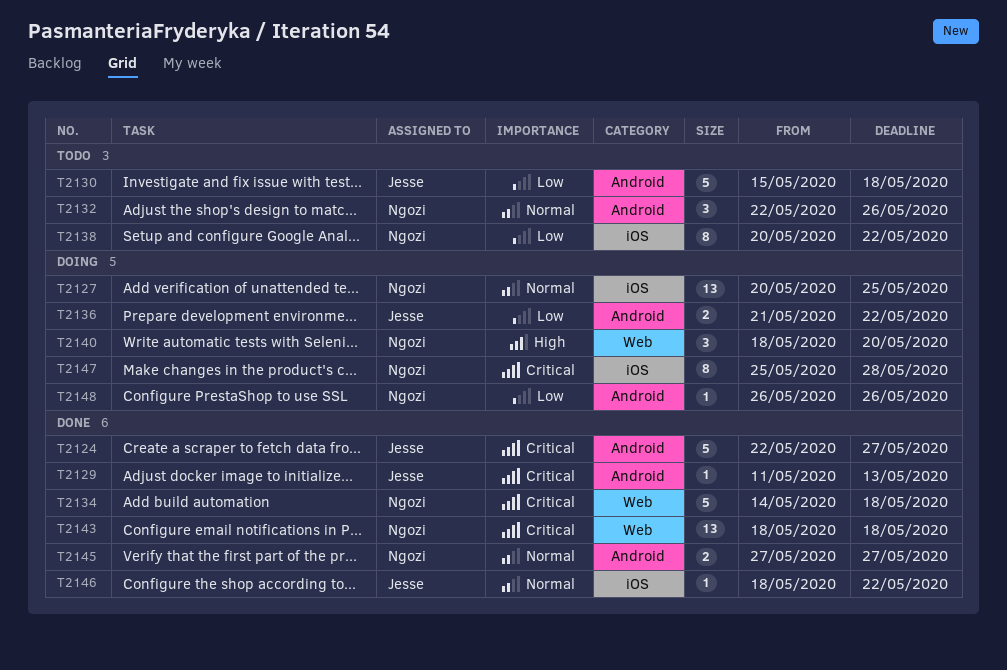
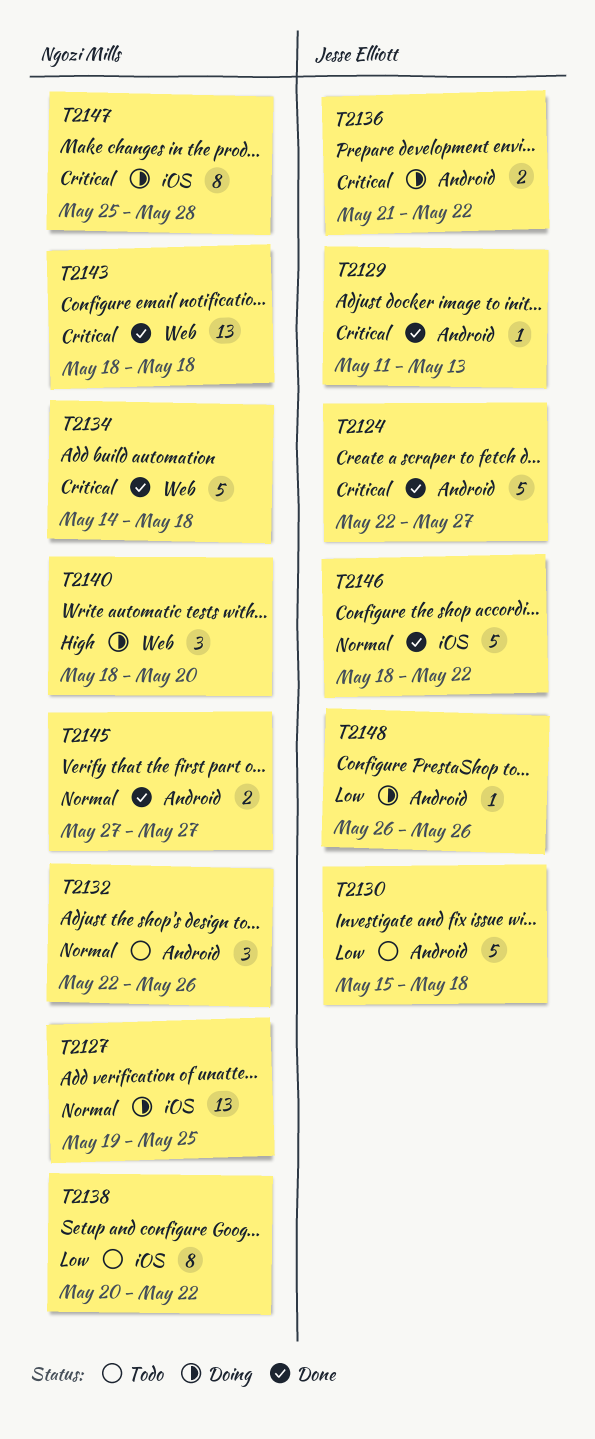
T2127, start: May 20 -> May 19
T2136, priority: Low -> Critical
T2146, estimate: 1 -> 5
T2148, owner: Ngozi Mills -> Jesse Elliott

